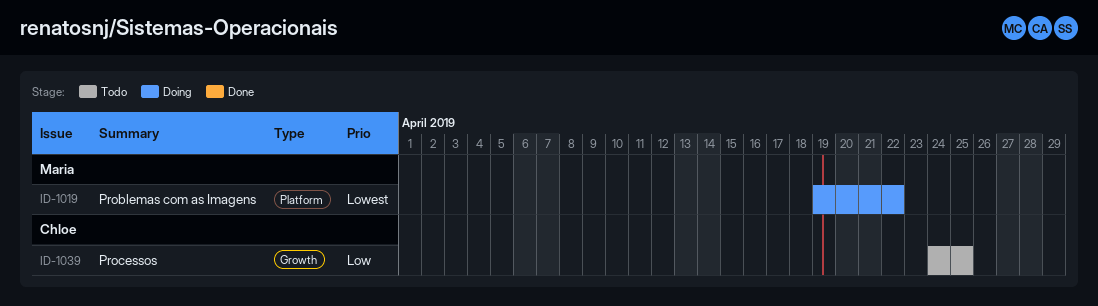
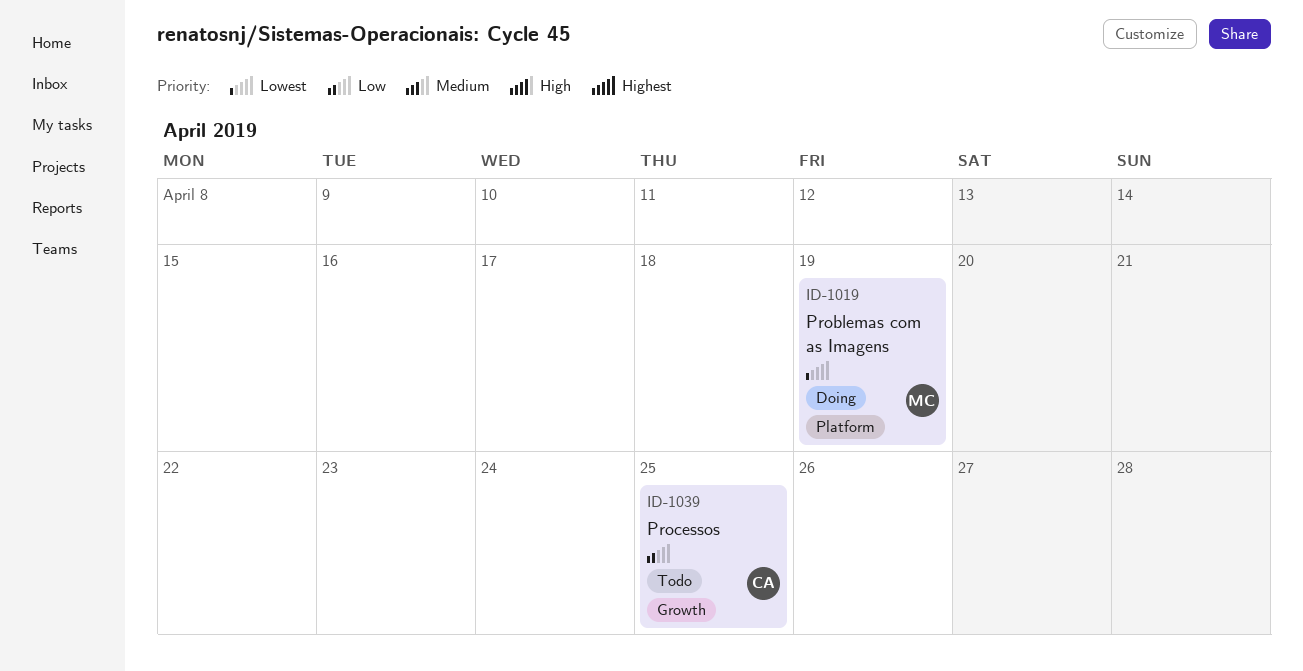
ID-1019, due: Apr 22 -> Apr 19

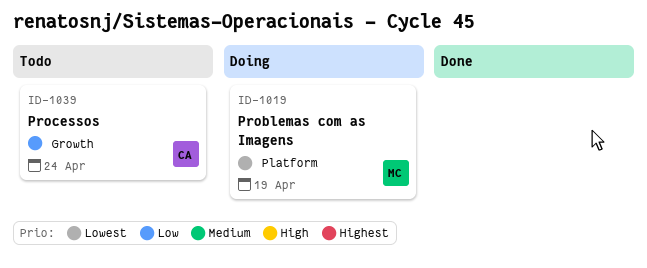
ID-1039, due: Apr 25 -> Apr 24

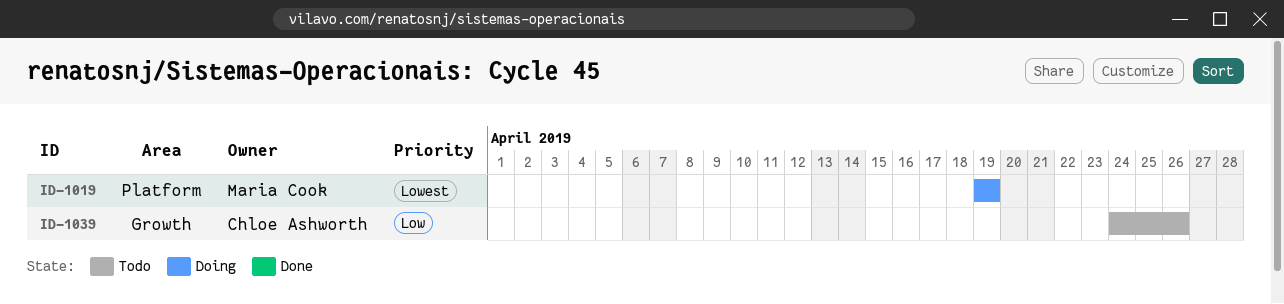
ID-1039, due: Apr 24 -> Apr 26

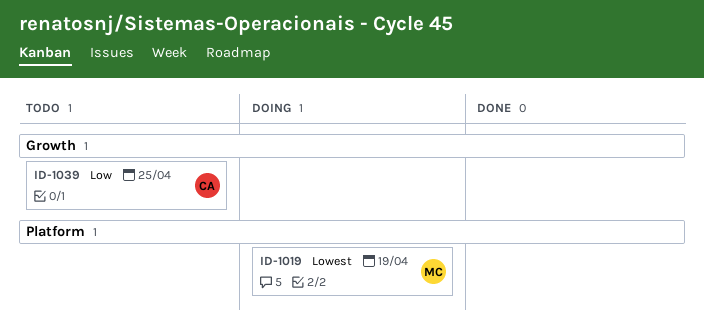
ID-1039, due: Apr 26 -> Apr 25

